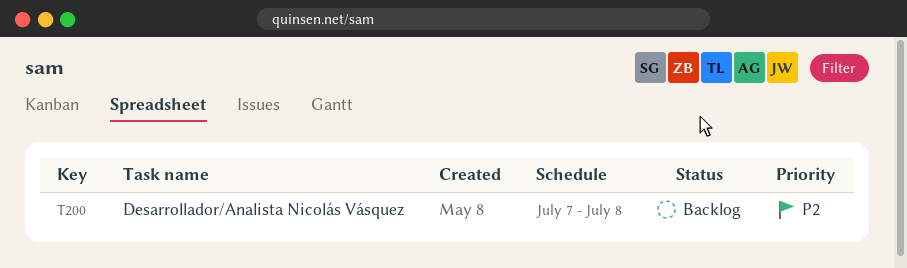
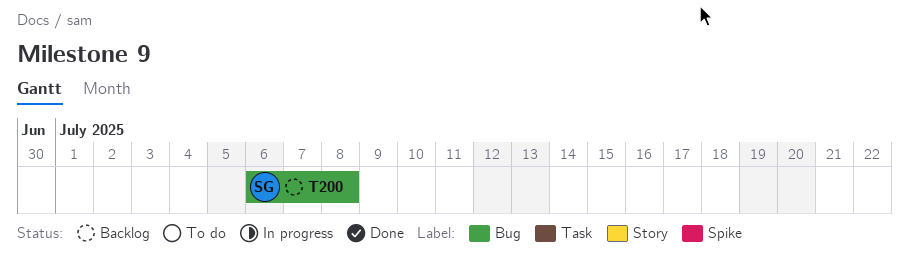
T200, start: Jul 7 -> Jul 6

